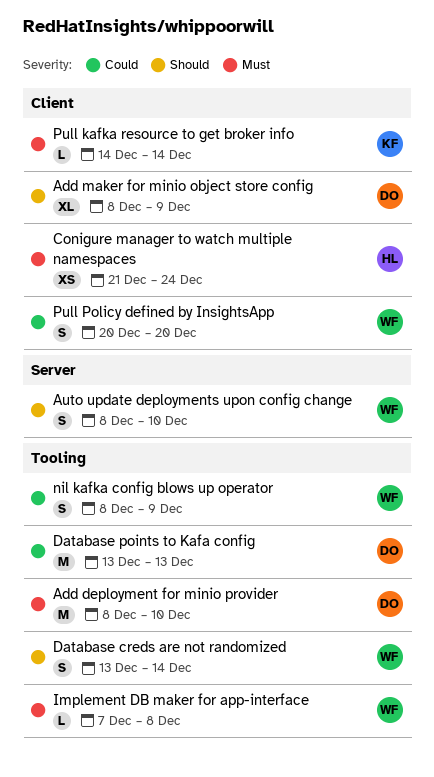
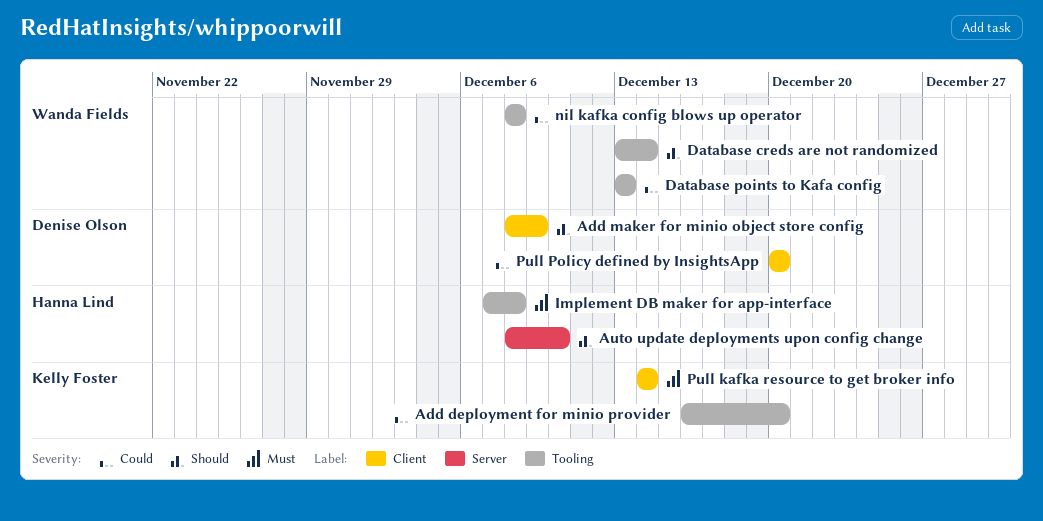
Add deployment for minio provider, owner: Denise Olson -> Kelly Foster
Add deployment for minio provider, priority: Must -> Could
Add deployment for minio provider, start: Dec 8 -> Dec 16
Add deployment for minio provider, due: Dec 10 -> Dec 20
Auto update deployments upon config change, owner: Wanda Fields -> Hanna Lind
Conigure manager to watch multiple namespaces: present -> none
Database points to Kafa config, owner: Denise Olson -> Wanda Fields
Implement DB maker for app-interface, owner: Wanda Fields -> Hanna Lind
nil kafka config blows up operator, due: Dec 9 -> Dec 8
Pull Policy defined by InsightsApp, owner: Wanda Fields -> Denise Olson

